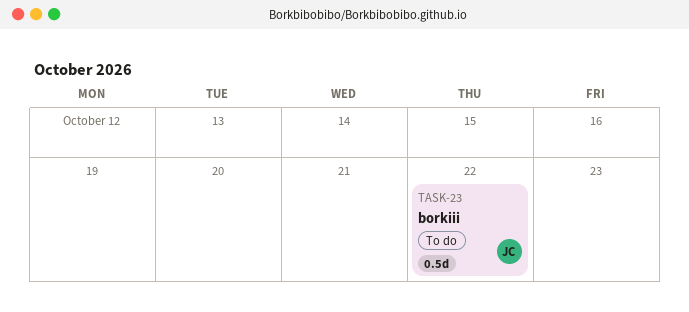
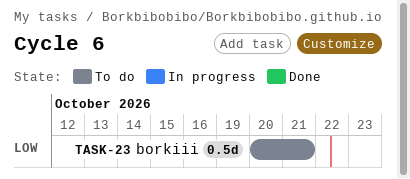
TASK-23, due: Oct 22 -> Oct 21

